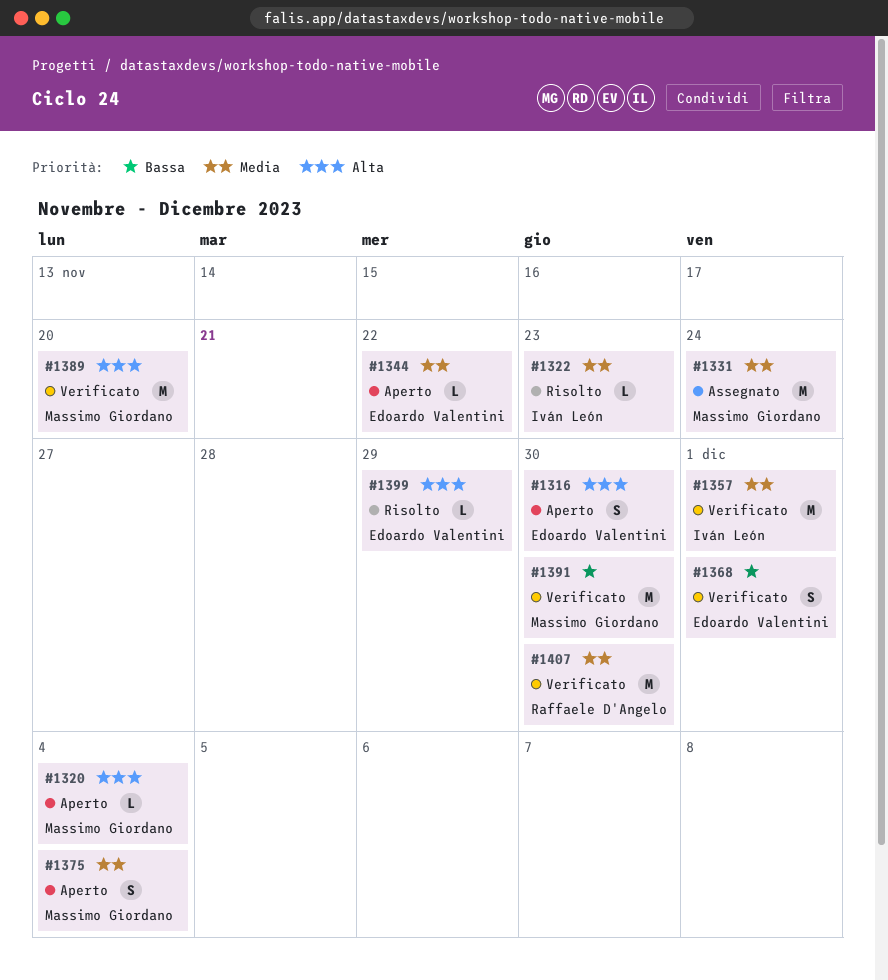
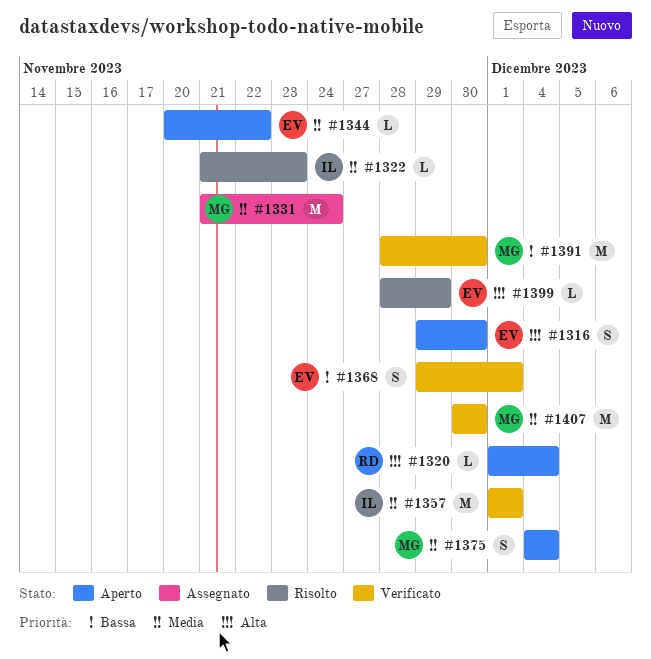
#1320, owner: Massimo Giordano -> Raffaele D'Angelo
#1389: present -> none
#1407, owner: Raffaele D'Angelo -> Massimo Giordano

